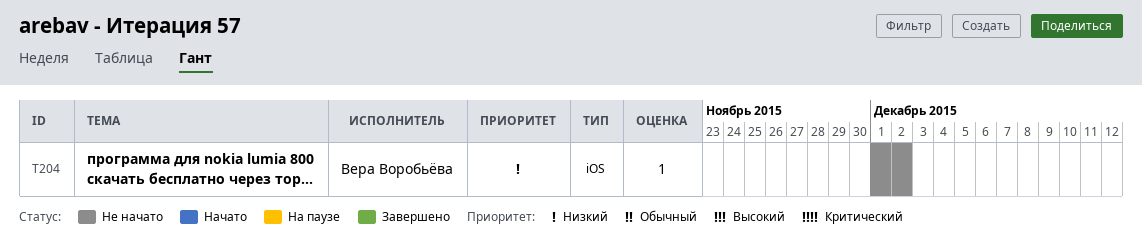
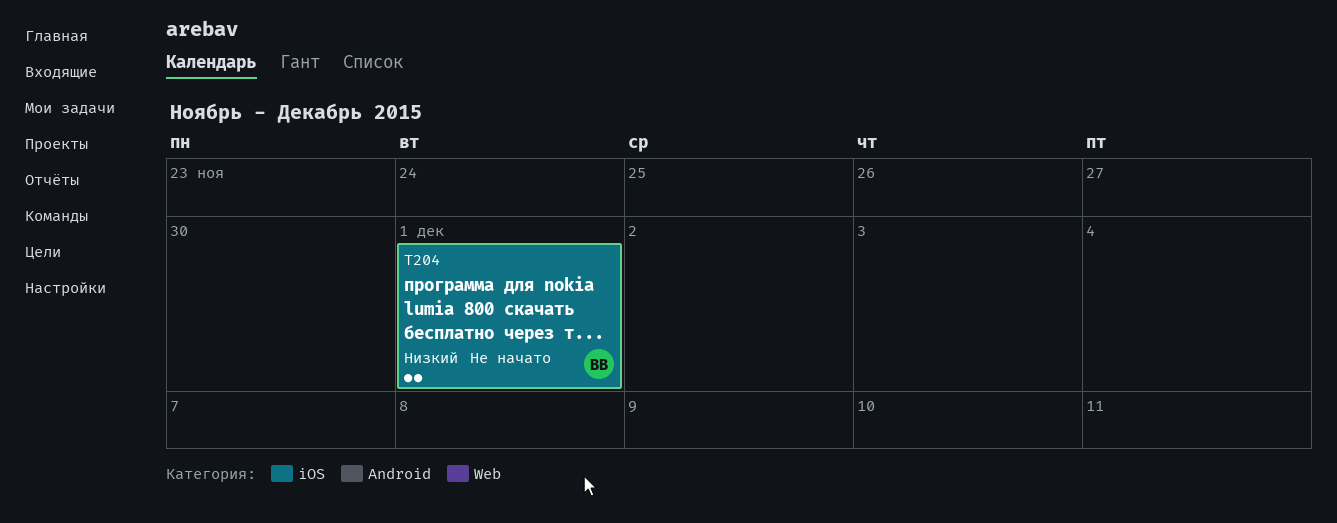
T204, estimate: 1 -> 2
T204, due: Dec 2 -> Dec 1

